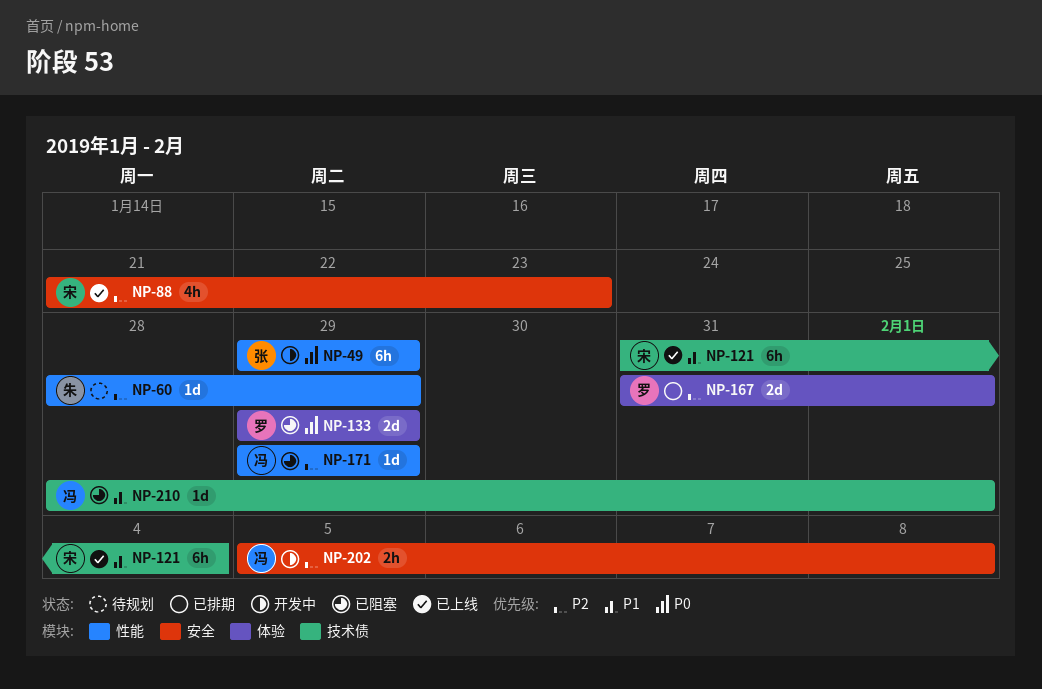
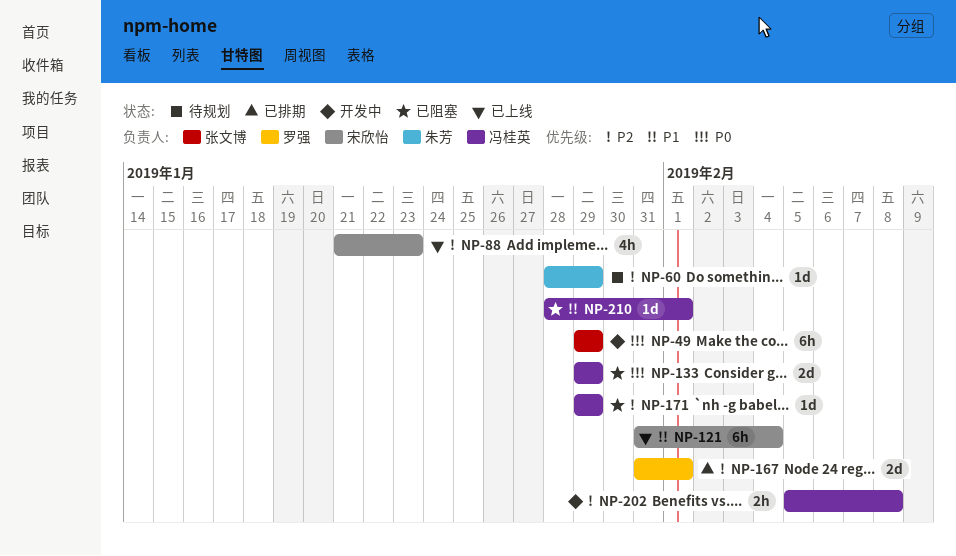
NP-133, owner: 罗强 -> 冯桂英

